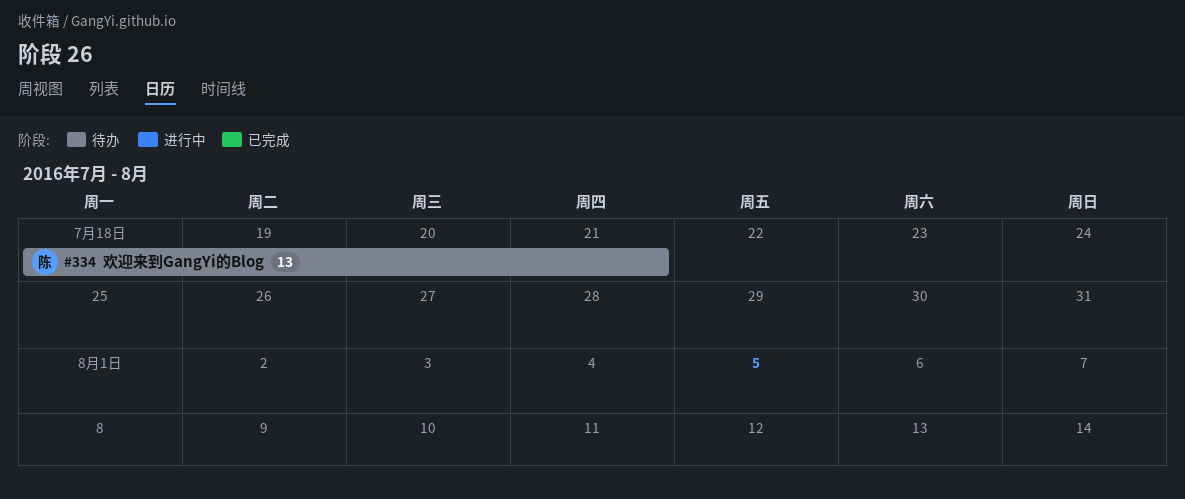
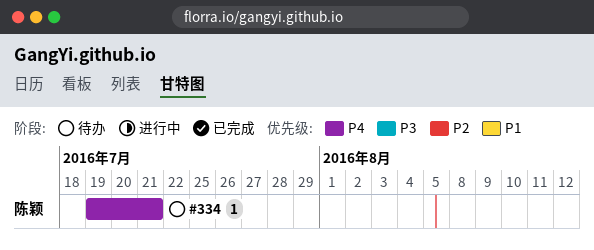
#334, estimate: 13 -> 1
#334, start: Jul 18 -> Jul 19

